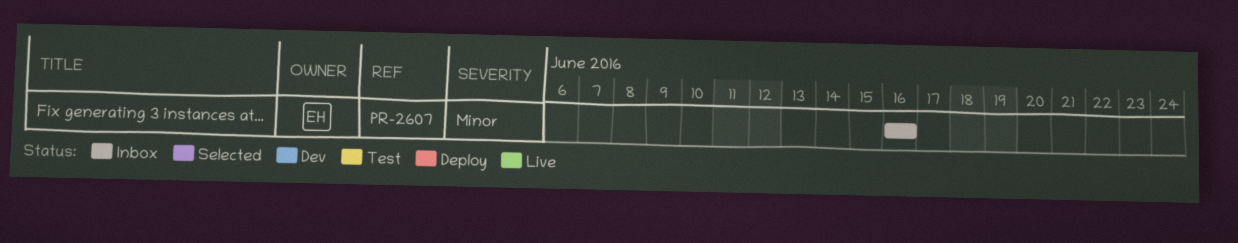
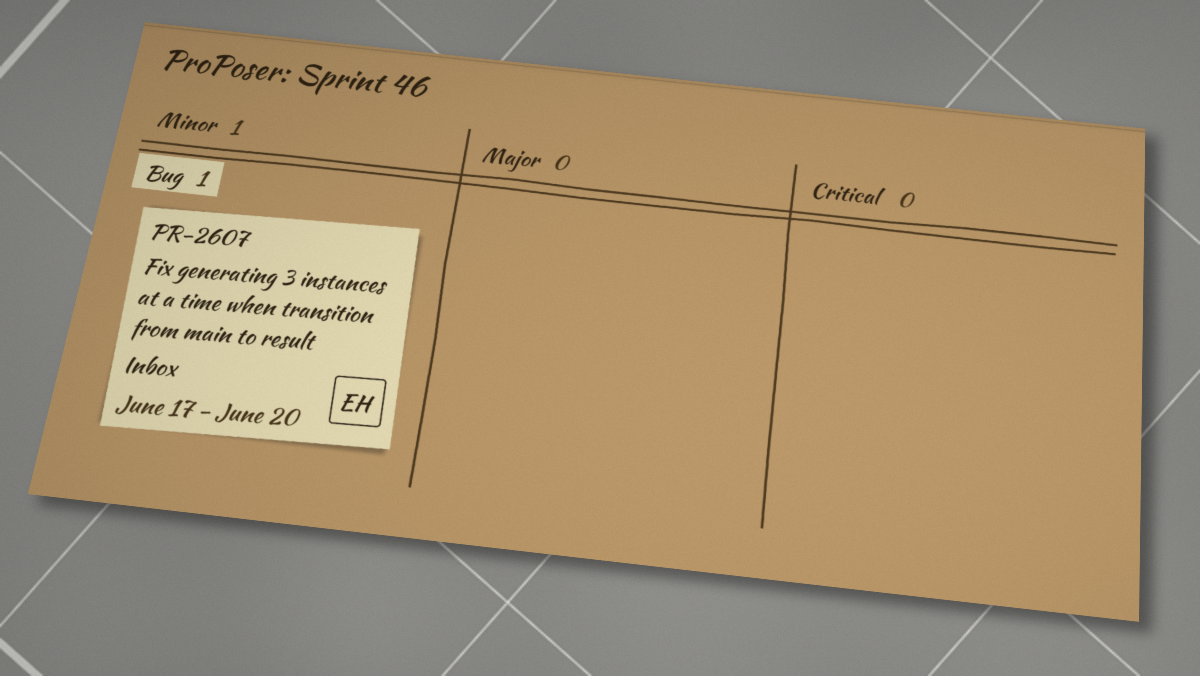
PR-2607, start: Jun 16 -> Jun 17
PR-2607, due: Jun 16 -> Jun 20

